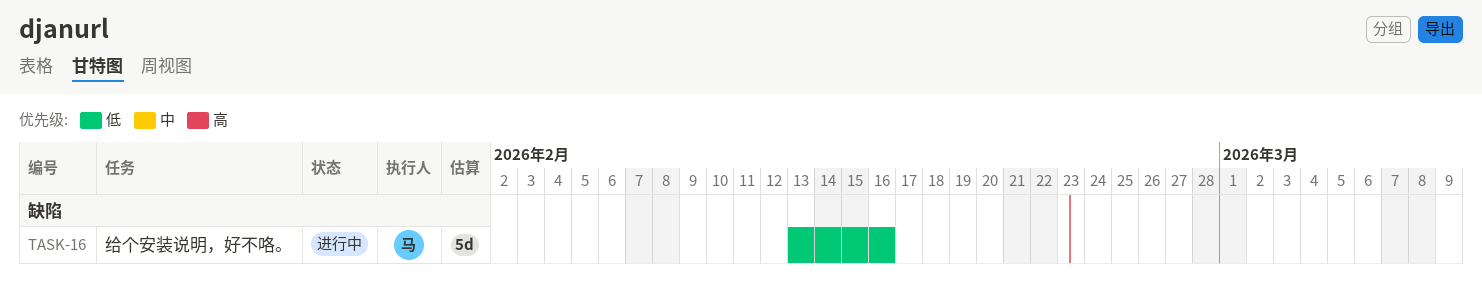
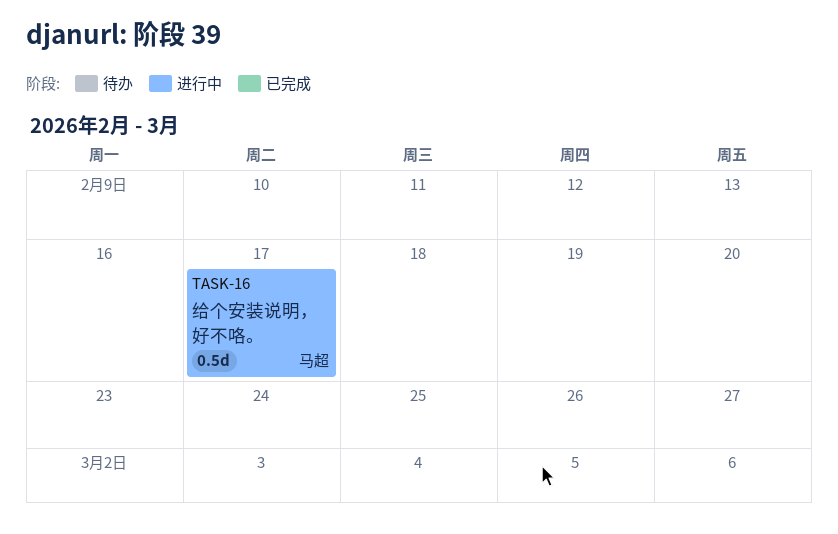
TASK-16, estimate: 5d -> 0.5d
TASK-16, due: Feb 16 -> Feb 17

